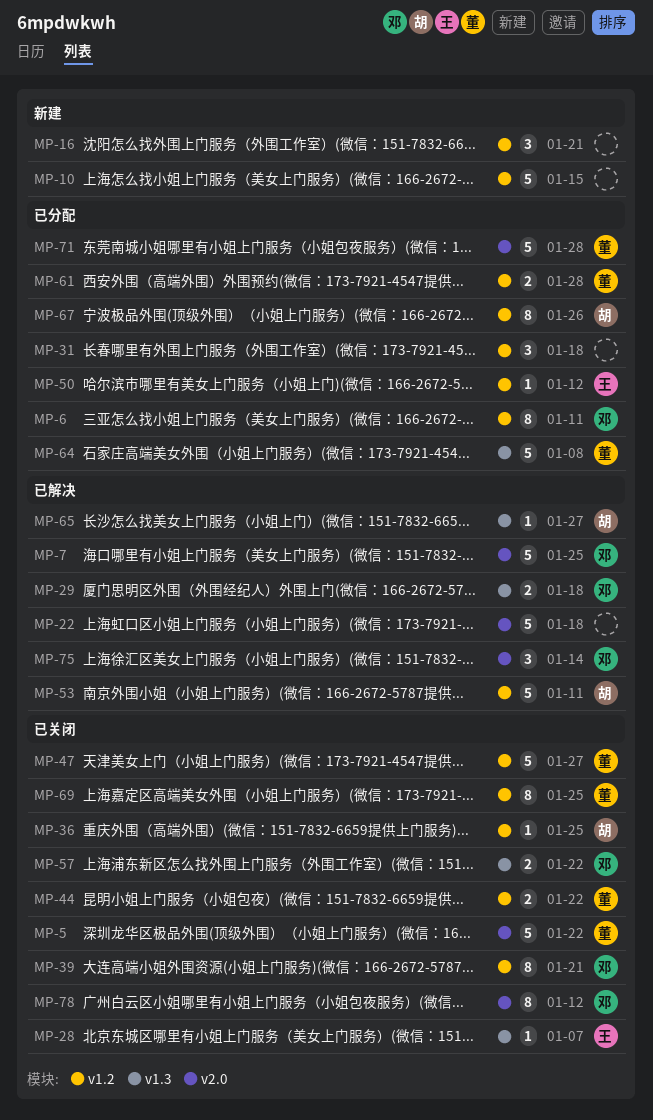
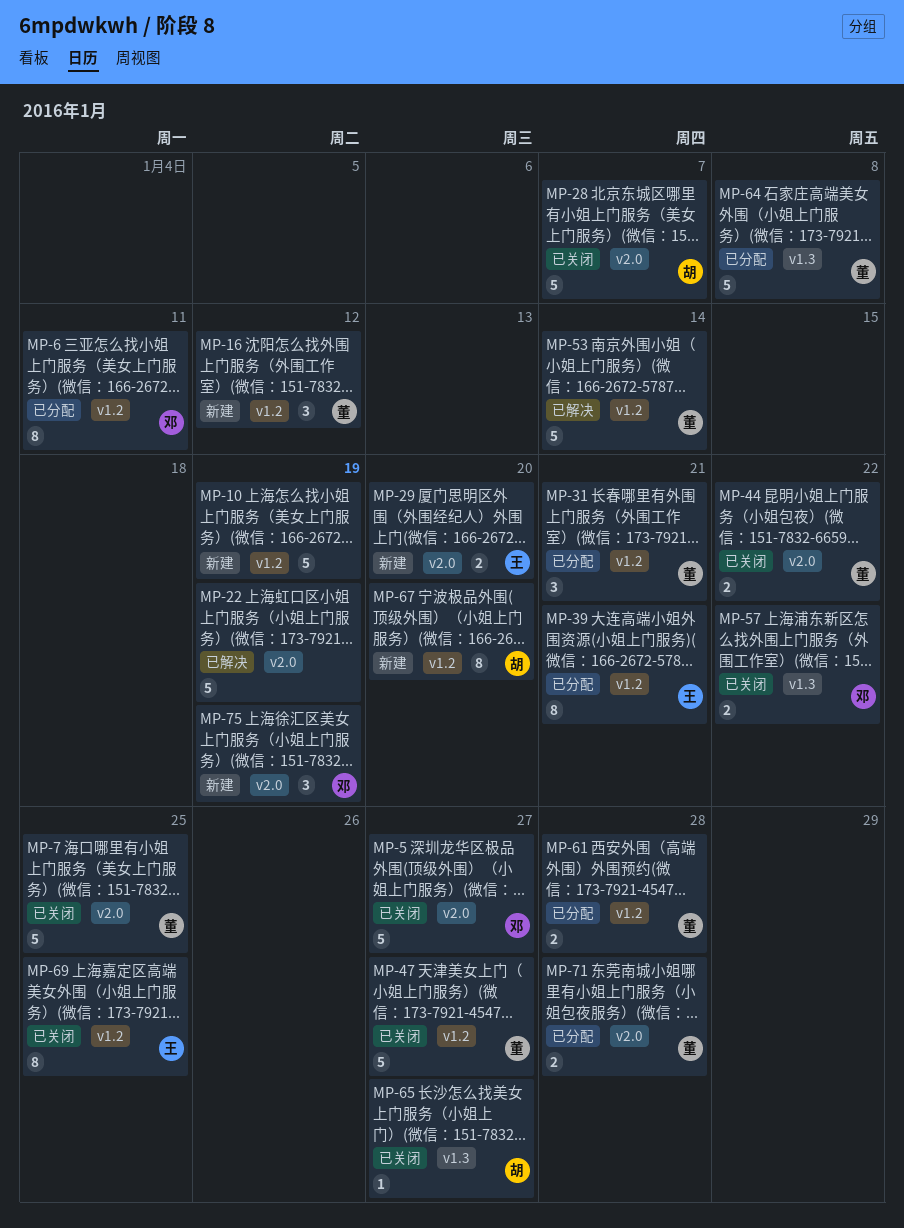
MP-5, owner: 董 -> 邓
MP-5, due: Jan 22 -> Jan 27
MP-7, status: 已解决 -> 已关闭
MP-7, owner: 邓 -> 董
MP-10, due: Jan 15 -> Jan 19
MP-16, owner: none -> 董
MP-16, due: Jan 21 -> Jan 12
MP-22, due: Jan 18 -> Jan 19
MP-28, owner: 王 -> 胡
MP-28, label: v1.3 -> v2.0
MP-28, estimate: 1 -> 5
MP-29, status: 已解决 -> 新建
MP-29, owner: 邓 -> 王
MP-29, label: v1.3 -> v2.0
MP-29, due: Jan 18 -> Jan 20
MP-31, owner: none -> 董
MP-31, due: Jan 18 -> Jan 21
MP-36: present -> none
MP-39, status: 已关闭 -> 已分配
MP-39, owner: 邓 -> 王
MP-44, label: v1.2 -> v2.0
MP-50: present -> none
MP-53, owner: 胡 -> 董
MP-53, due: Jan 11 -> Jan 14
MP-65, status: 已解决 -> 已关闭
MP-67, status: 已分配 -> 新建
MP-67, due: Jan 26 -> Jan 20
MP-69, owner: 董 -> 王
MP-71, estimate: 5 -> 2
MP-75, status: 已解决 -> 新建
MP-75, due: Jan 14 -> Jan 19
MP-78: present -> none

